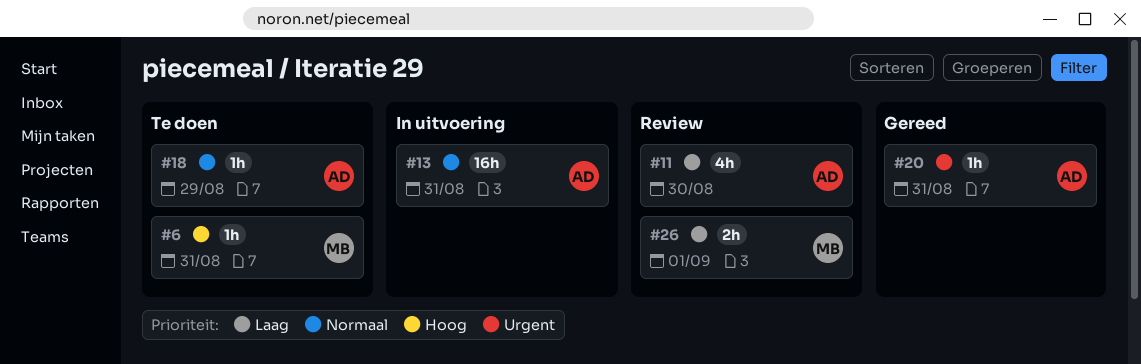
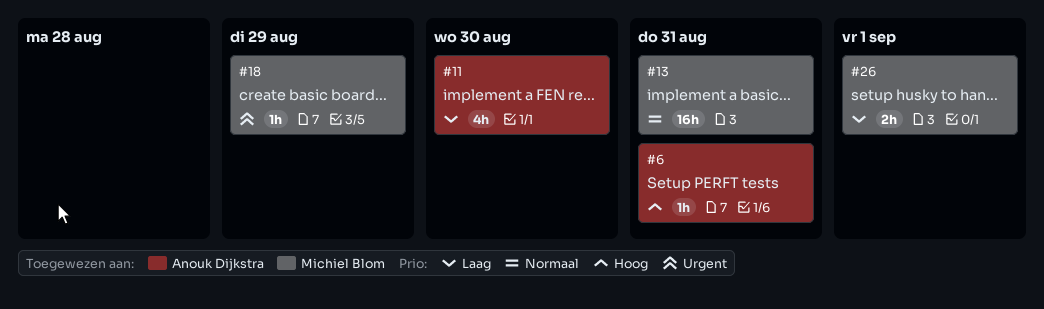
#6, owner: Michiel Blom -> Anouk Dijkstra
#13, owner: Anouk Dijkstra -> Michiel Blom
#18, owner: Anouk Dijkstra -> Michiel Blom
#18, priority: Normaal -> Urgent
#20: present -> none

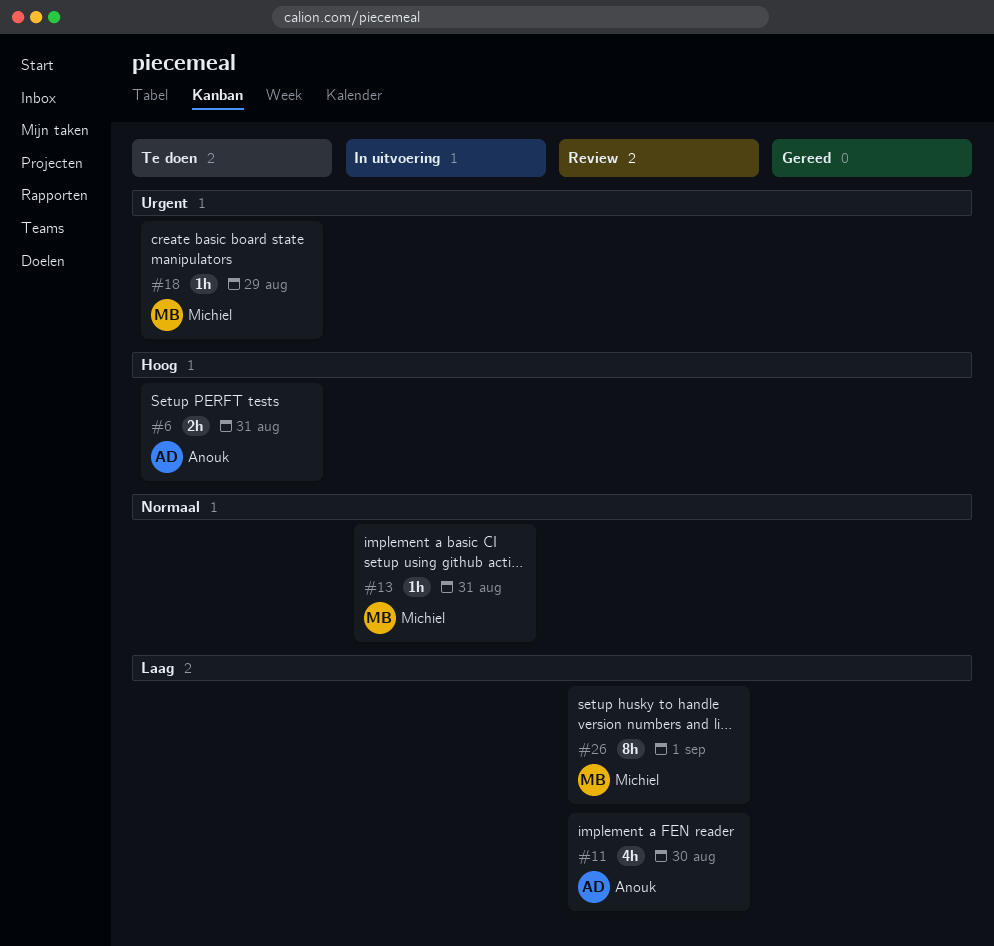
#6, estimate: 1h -> 2h
#13, estimate: 16h -> 1h
#26, estimate: 2h -> 8h

